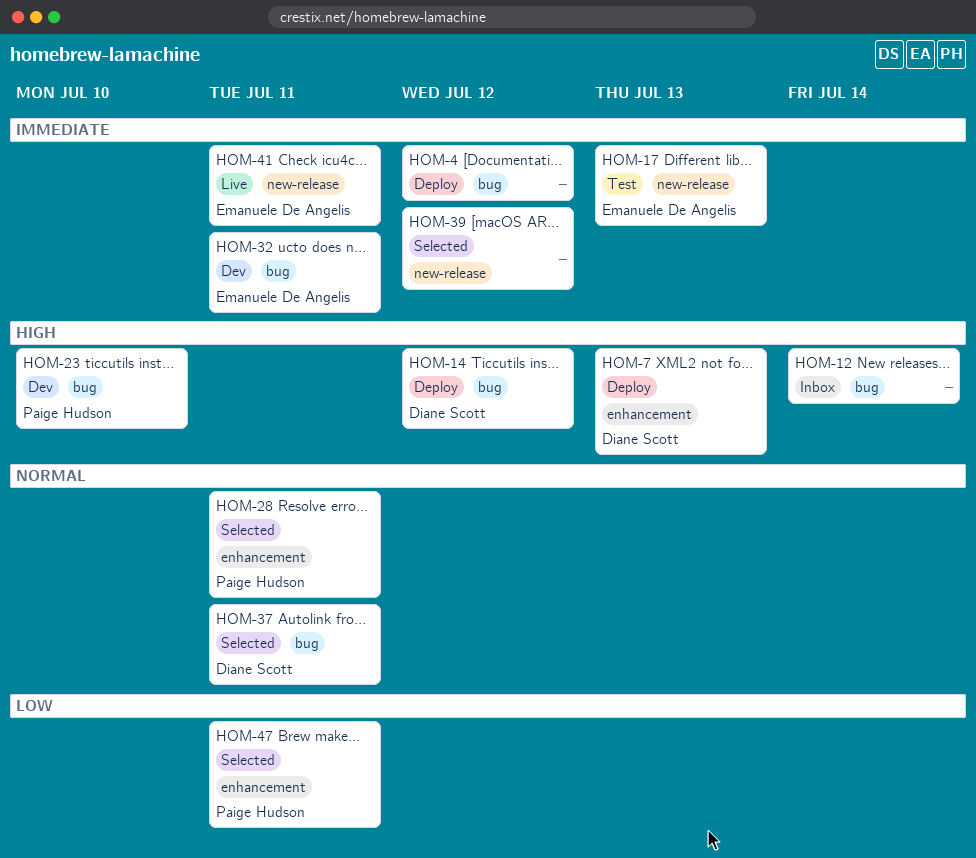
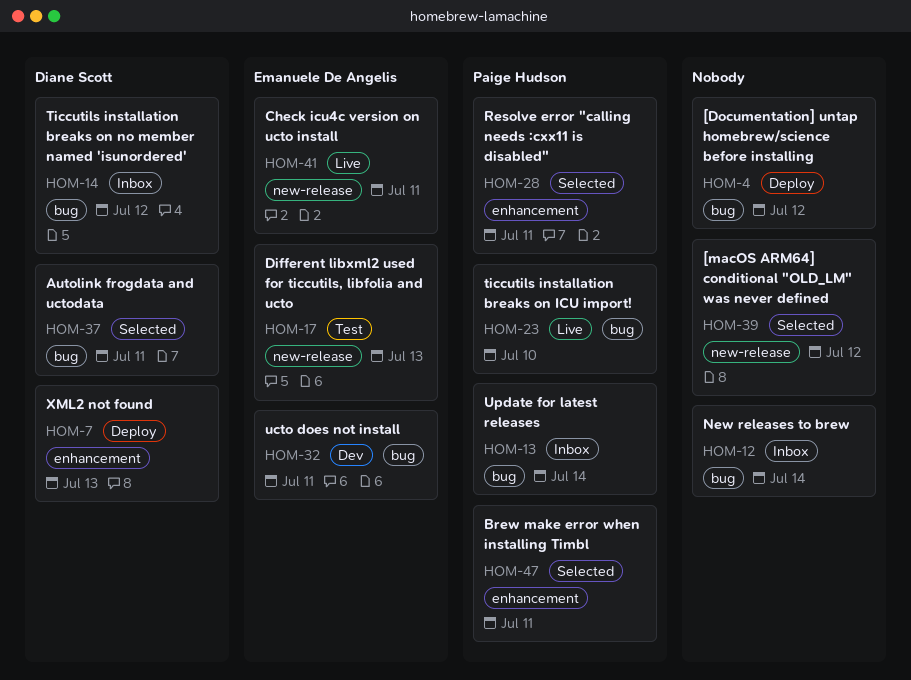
HOM-13: none -> present
HOM-14, status: Deploy -> Inbox
HOM-23, status: Dev -> Live

